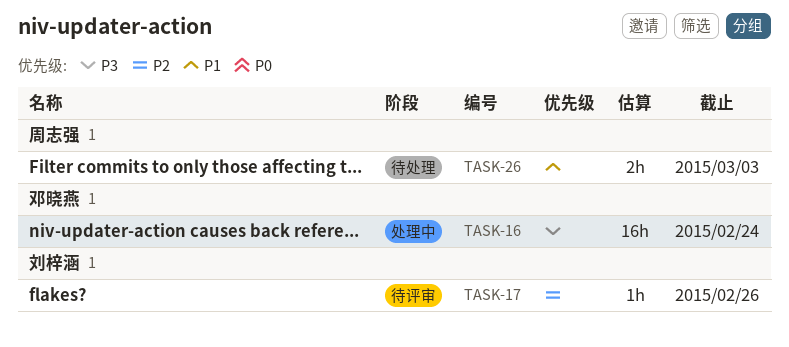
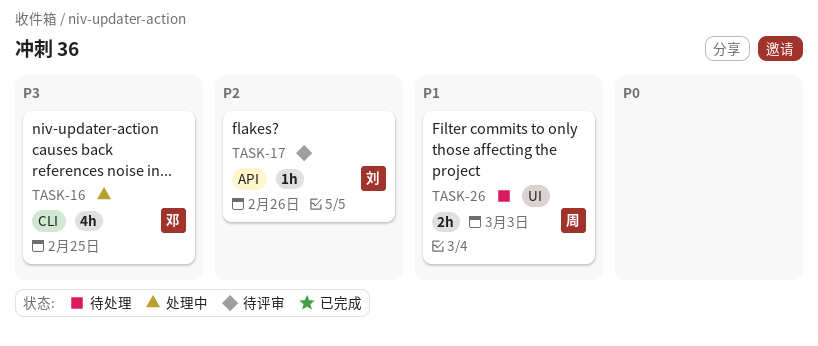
TASK-16, estimate: 16h -> 4h
TASK-16, due: Feb 24 -> Feb 25

